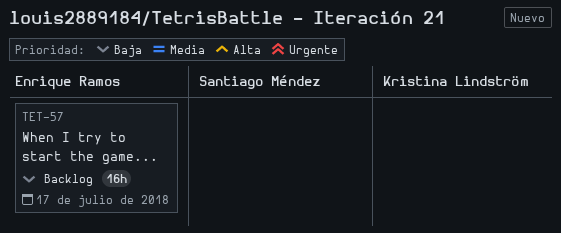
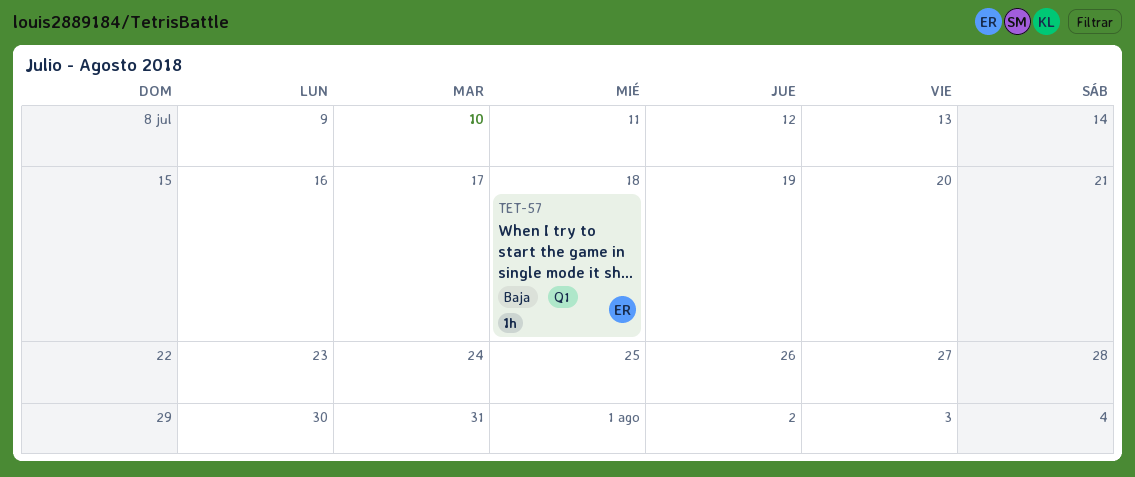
TET-57, estimate: 16h -> 1h
TET-57, due: Jul 17 -> Jul 18

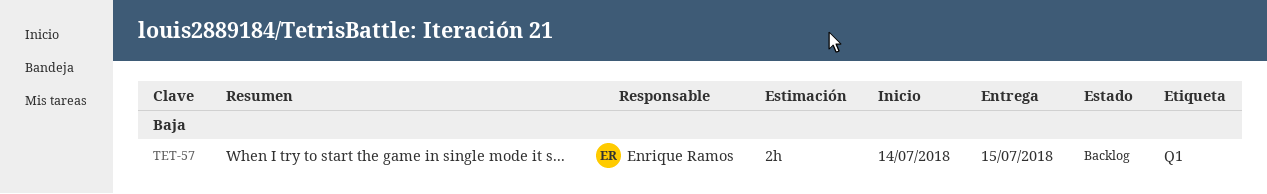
TET-57, estimate: 1h -> 2h
TET-57, due: Jul 18 -> Jul 15

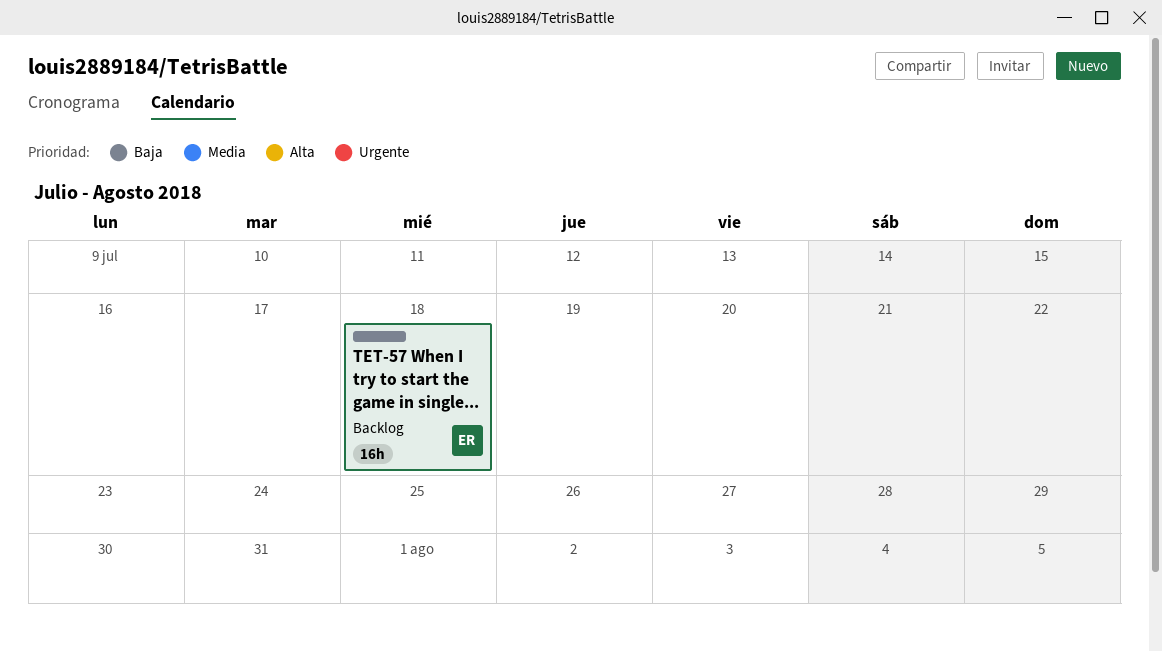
TET-57, estimate: 2h -> 16h
TET-57, due: Jul 15 -> Jul 18

